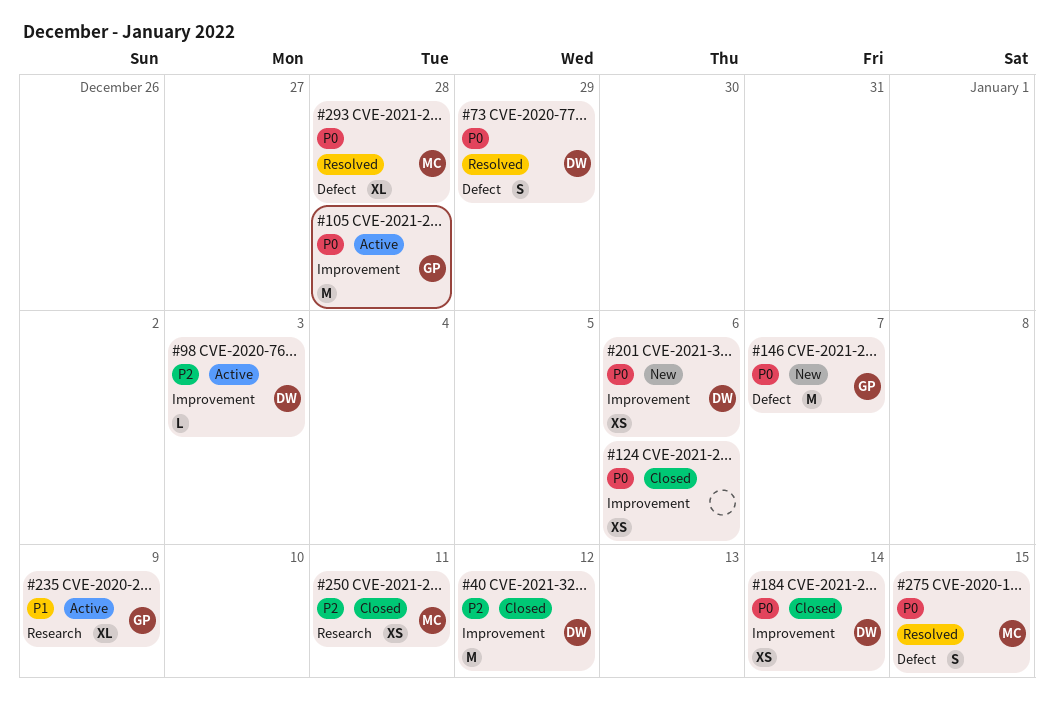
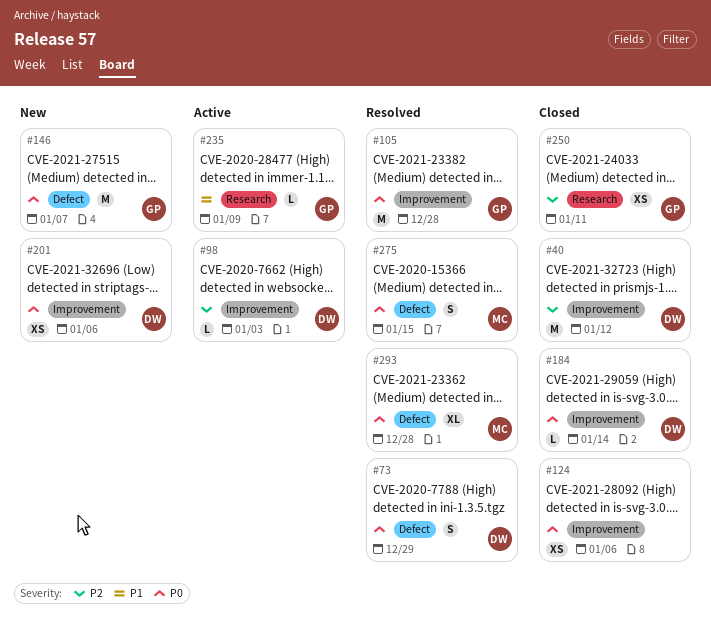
#105, status: Active -> Resolved
#184, estimate: XS -> L
#235, estimate: XL -> L
#250, owner: MC -> GP

